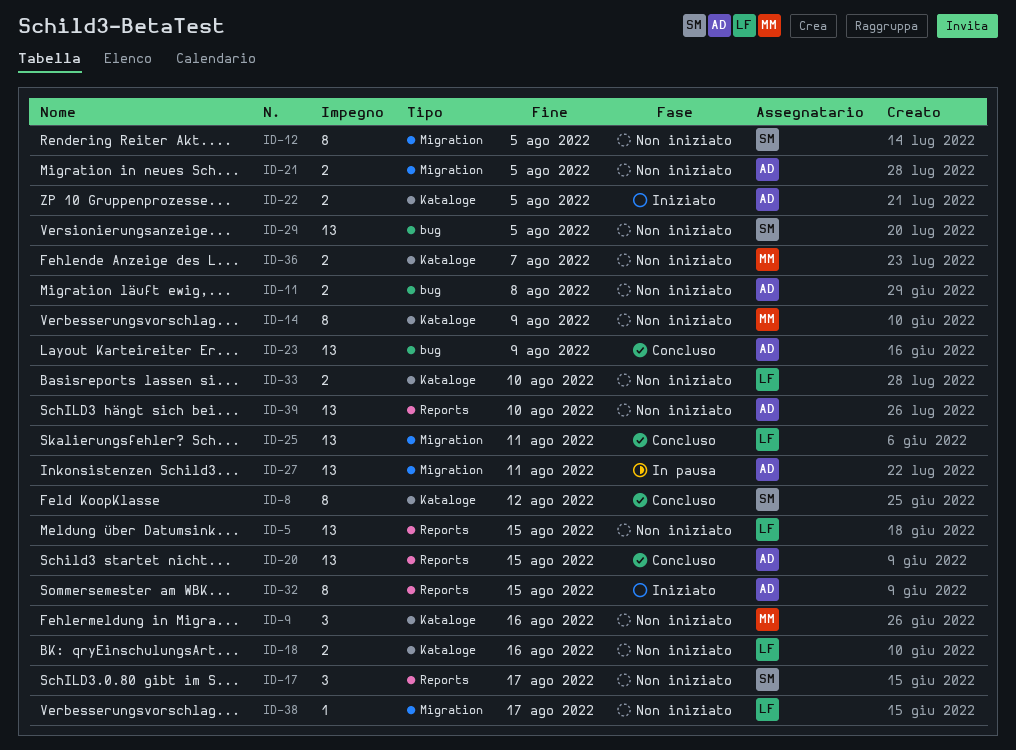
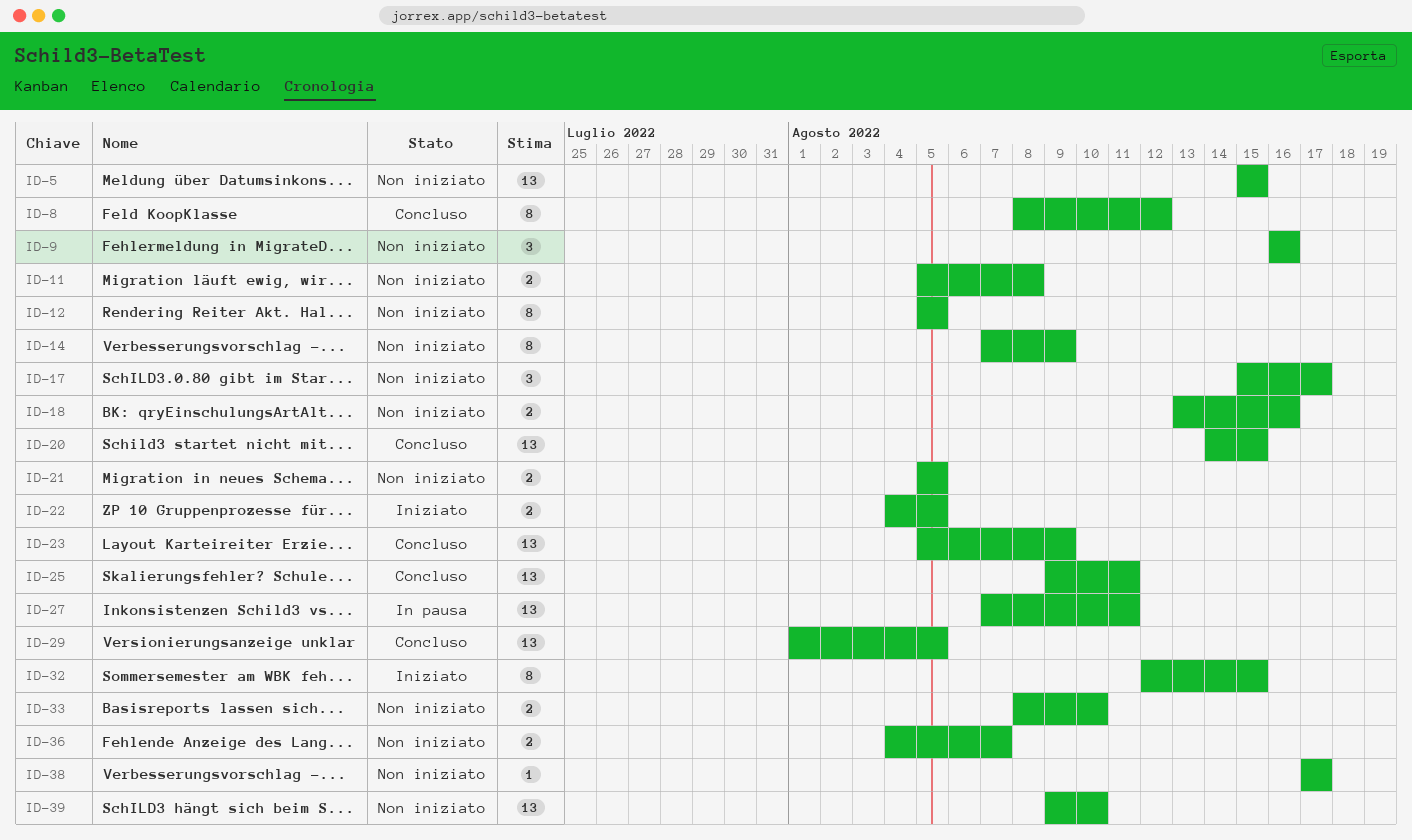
ID-29, status: Non iniziato -> Concluso

